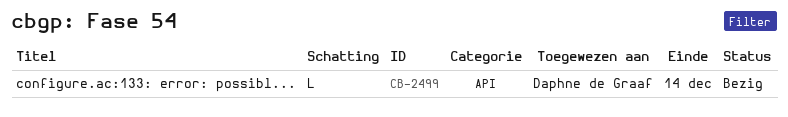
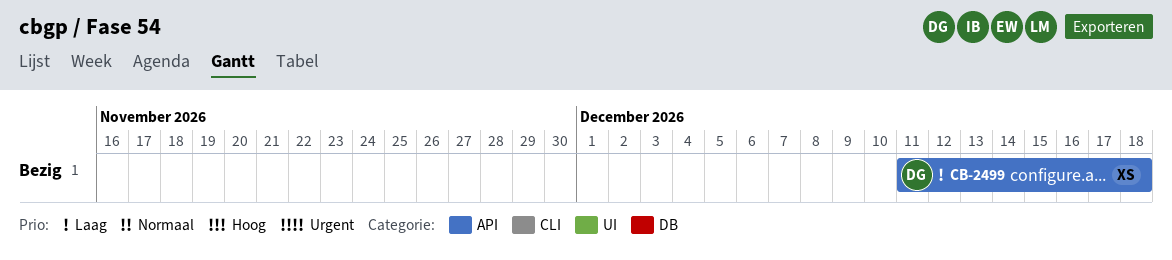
CB-2499, estimate: L -> XS
CB-2499, due: Dec 14 -> Dec 18

